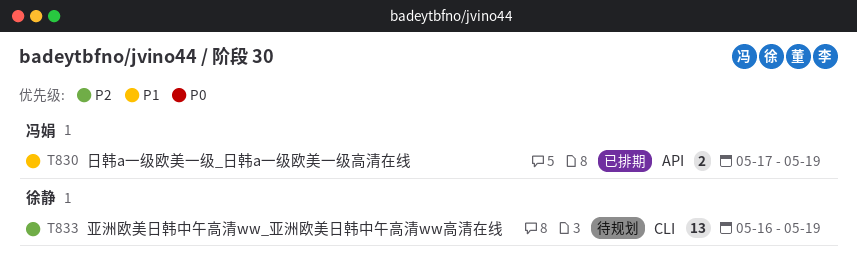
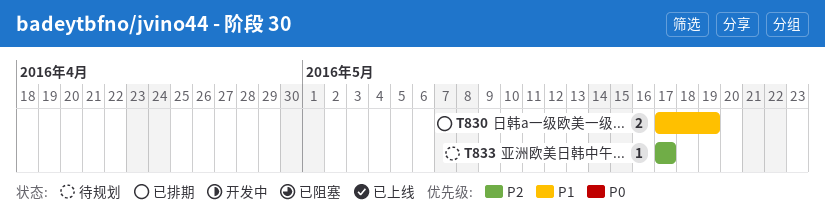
T833, estimate: 13 -> 1
T833, start: May 16 -> May 17
T833, due: May 19 -> May 17

